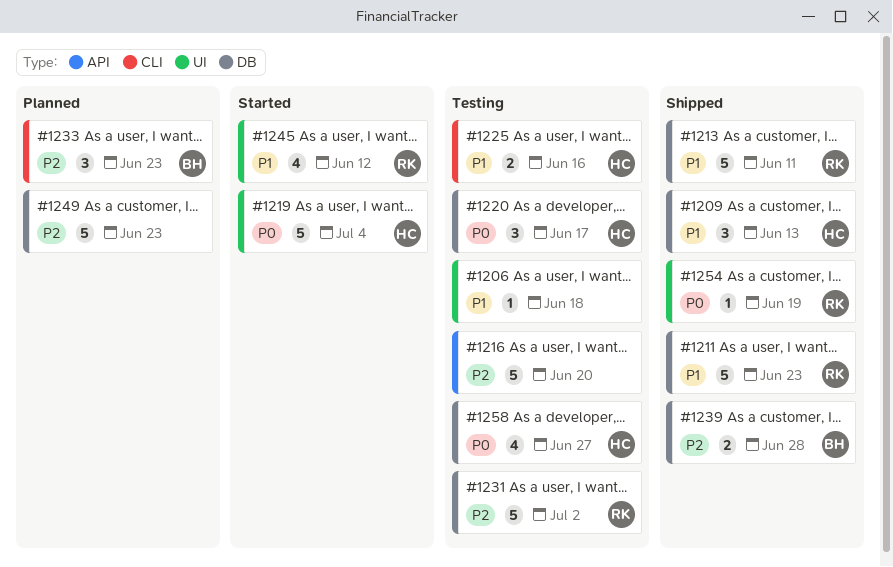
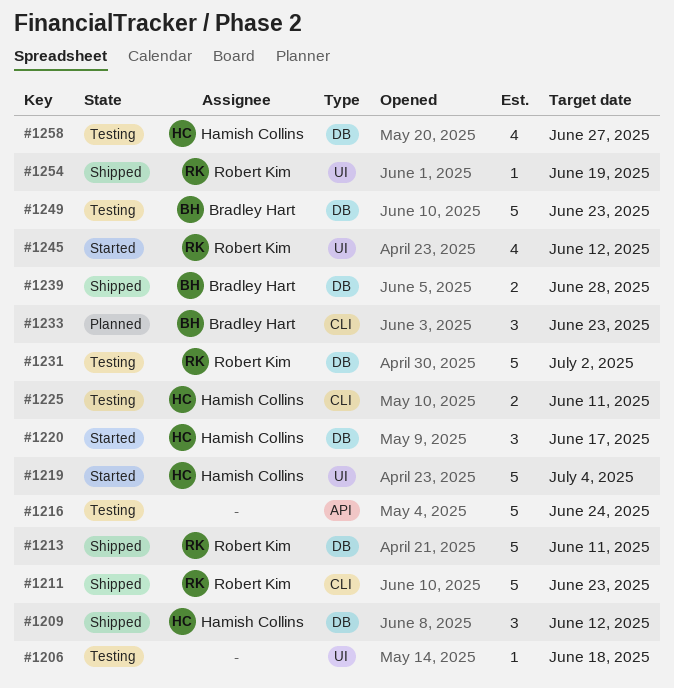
#1209, due: Jun 13 -> Jun 12
#1211, label: DB -> CLI
#1216, due: Jun 20 -> Jun 24
#1220, status: Testing -> Started
#1225, due: Jun 16 -> Jun 11
#1249, status: Planned -> Testing
#1249, owner: none -> Bradley Hart

